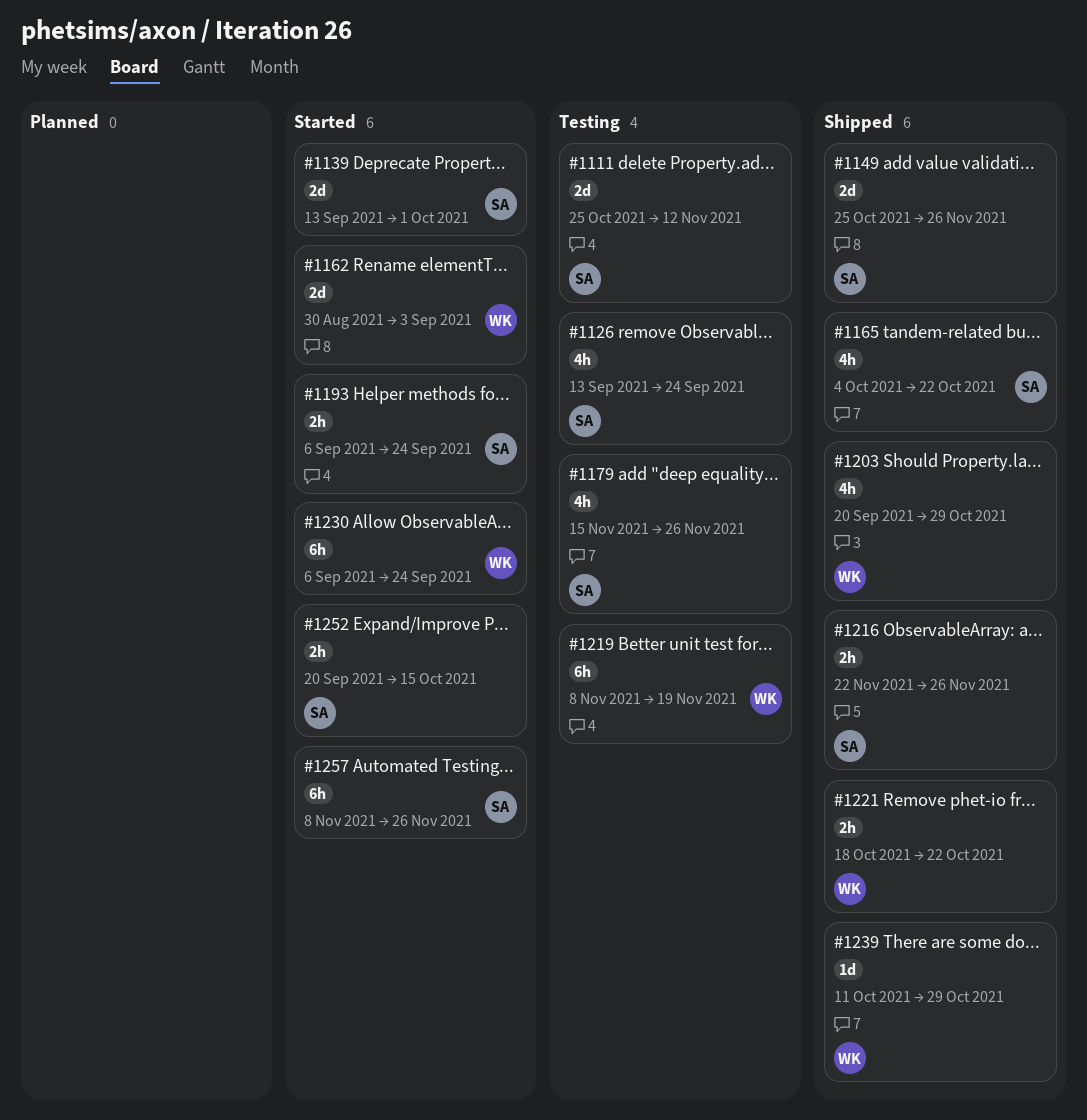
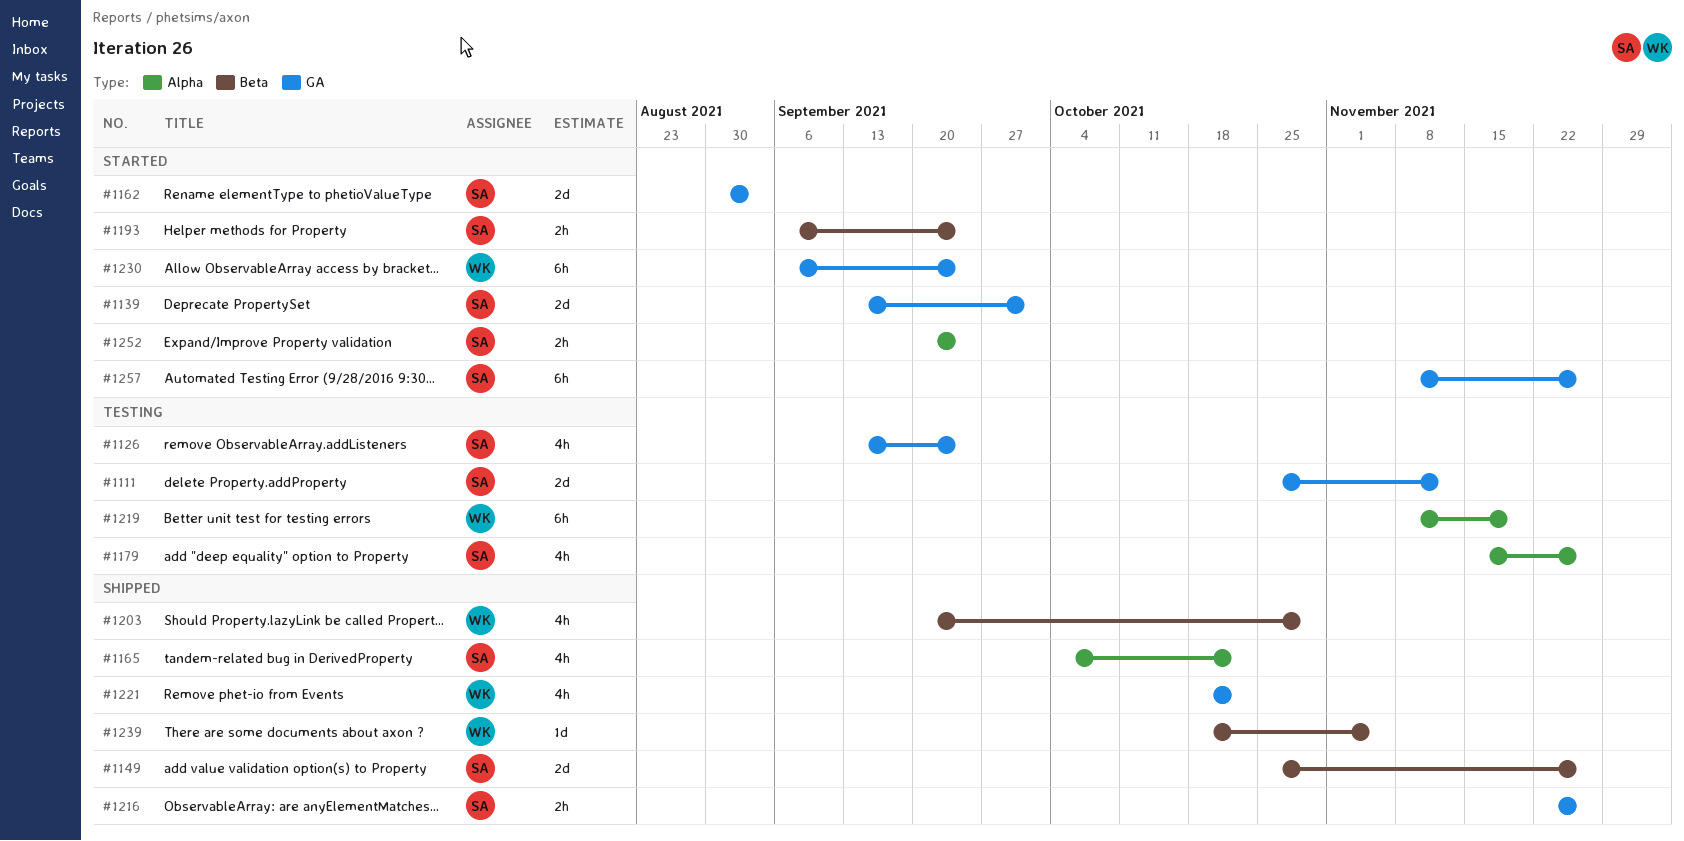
#1162, owner: WK -> SA
#1221, estimate: 2h -> 4h
#1239, start: Oct 11 -> Oct 18
#1239, due: Oct 29 -> Nov 5
#1252, due: Oct 15 -> Sep 24

